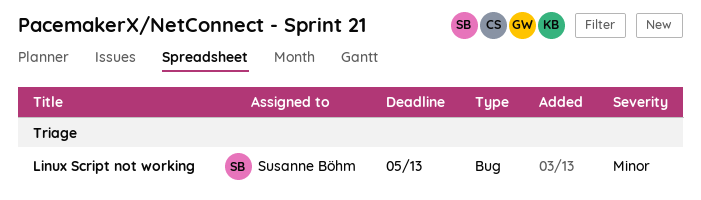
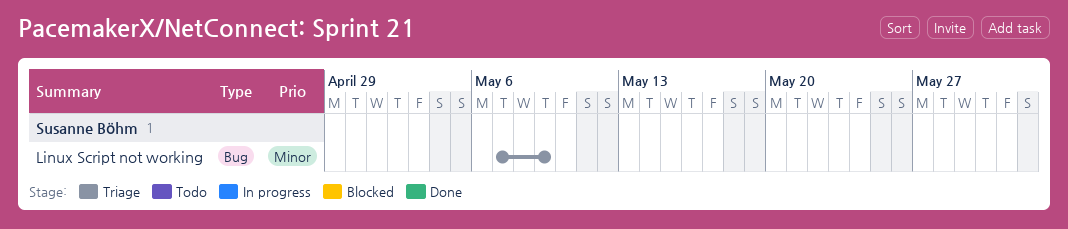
Linux Script not working, due: May 13 -> May 9

